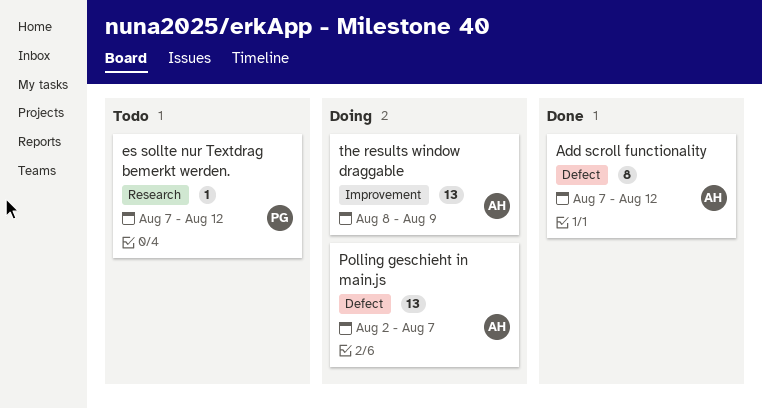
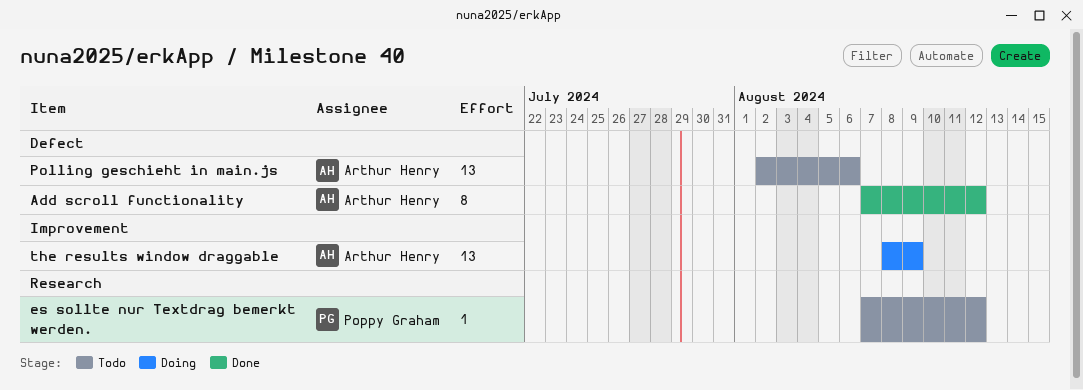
Polling geschieht in main.js, status: Doing -> Todo
Polling geschieht in main.js, due: Aug 7 -> Aug 6

